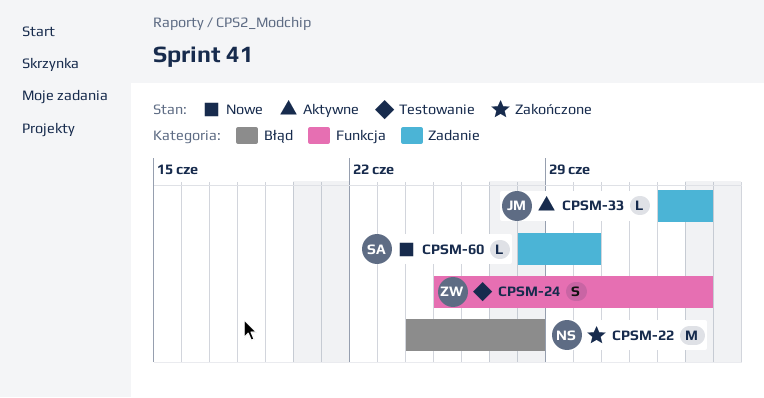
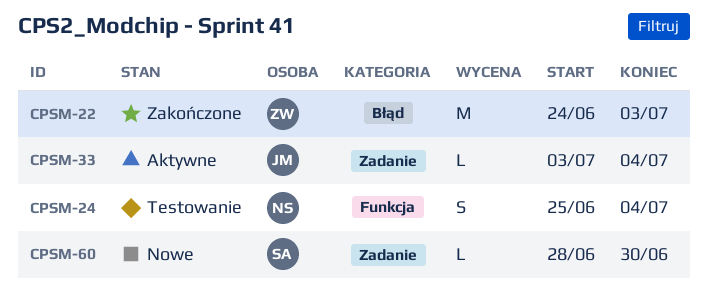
CPSM-22, owner: NS -> ZW
CPSM-22, due: Jun 28 -> Jul 3
CPSM-24, owner: ZW -> NS

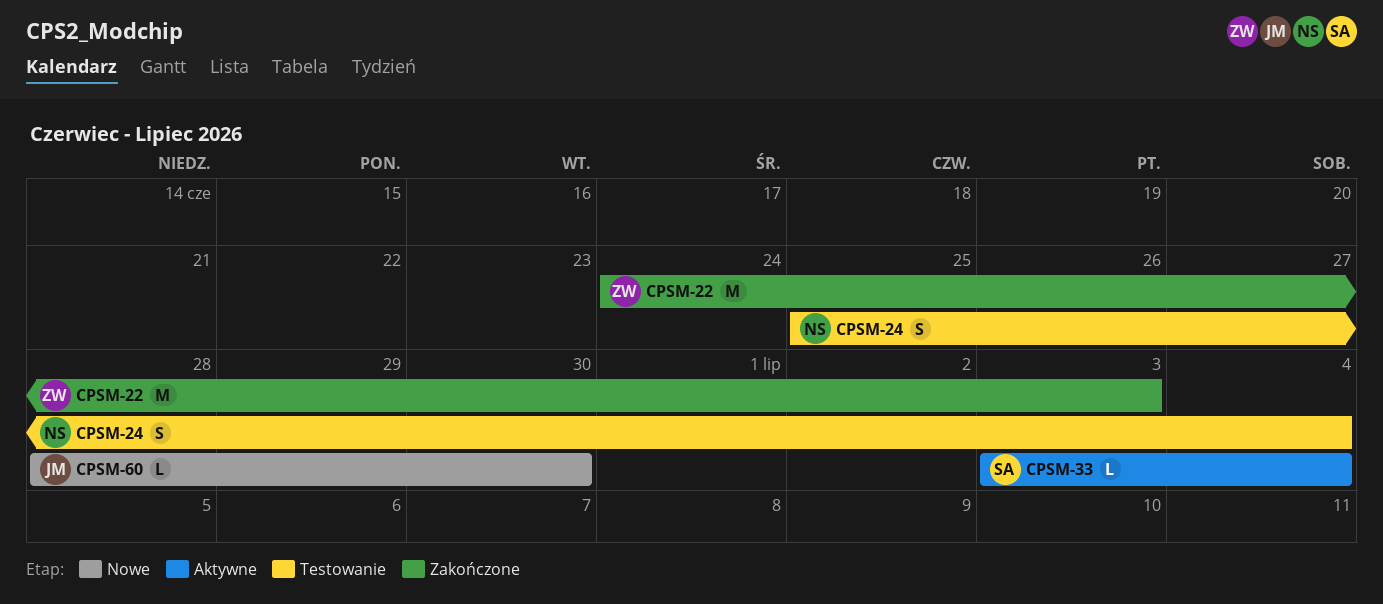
CPSM-33, owner: JM -> SA
CPSM-60, owner: SA -> JM

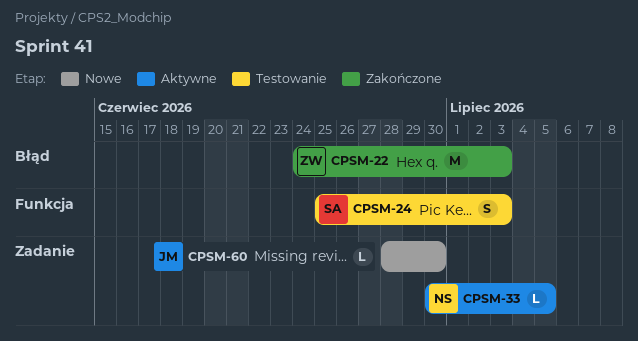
CPSM-24, owner: NS -> SA
CPSM-24, due: Jul 4 -> Jul 3
CPSM-33, owner: SA -> NS
CPSM-33, start: Jul 3 -> Jun 30
CPSM-33, due: Jul 4 -> Jul 5

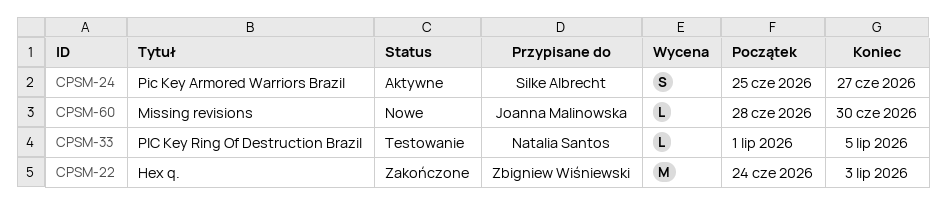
CPSM-24, status: Testowanie -> Aktywne
CPSM-24, due: Jul 3 -> Jun 27
CPSM-33, status: Aktywne -> Testowanie
CPSM-33, start: Jun 30 -> Jul 1

